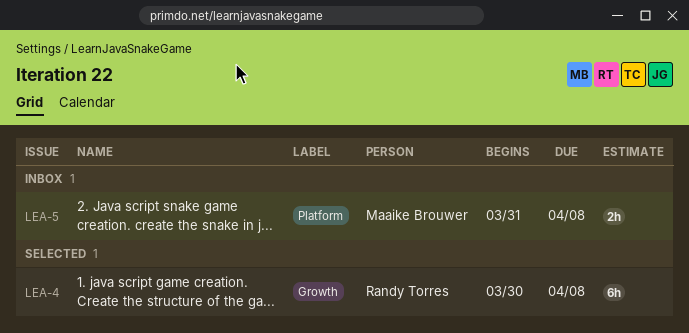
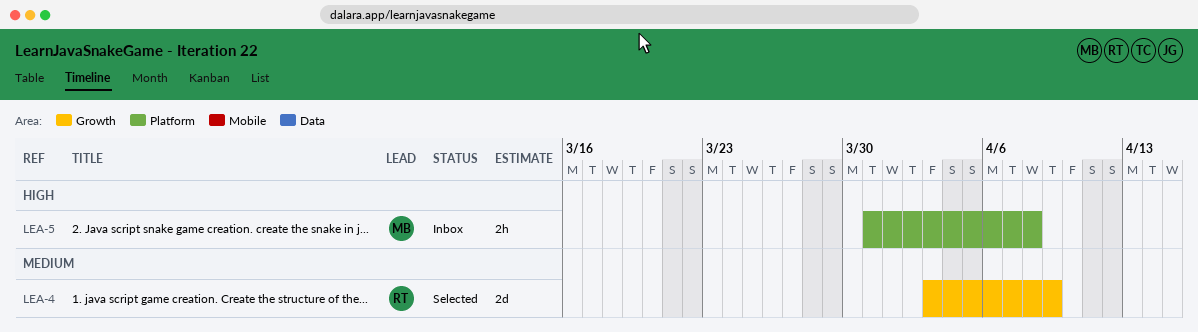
LEA-4, estimate: 6h -> 2d
LEA-4, start: Mar 30 -> Apr 3
LEA-4, due: Apr 8 -> Apr 9

